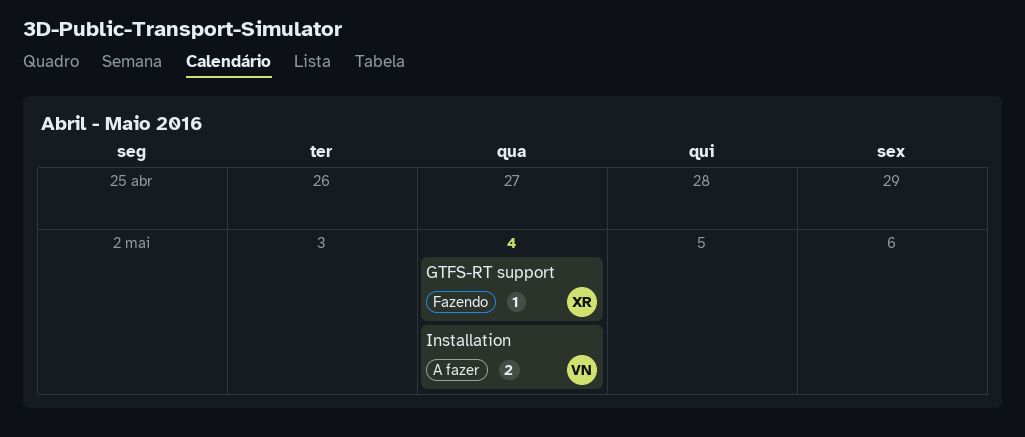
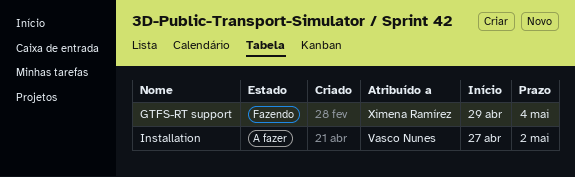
Installation, due: May 4 -> May 2

